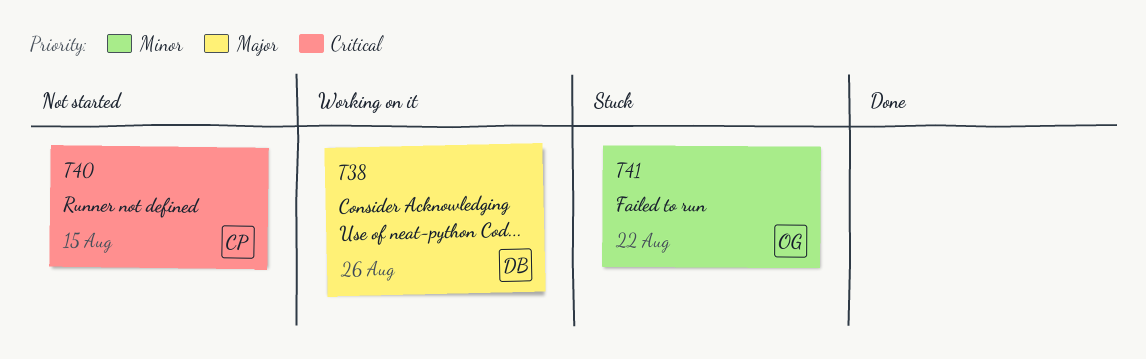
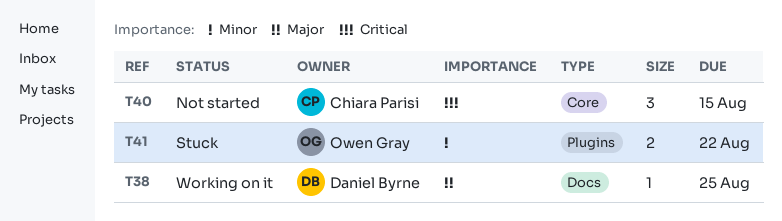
T38, due: Aug 26 -> Aug 25

